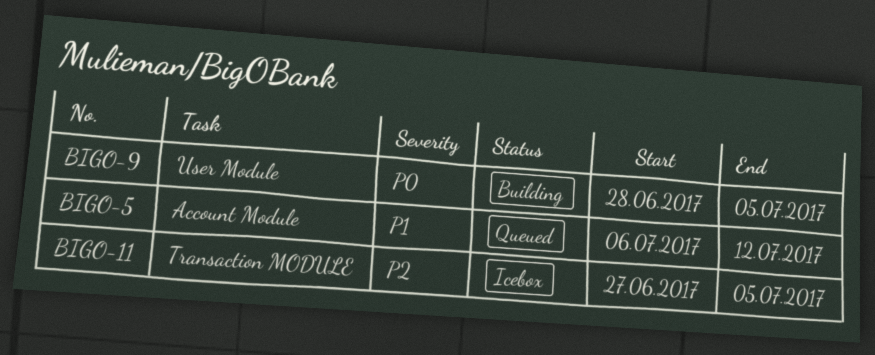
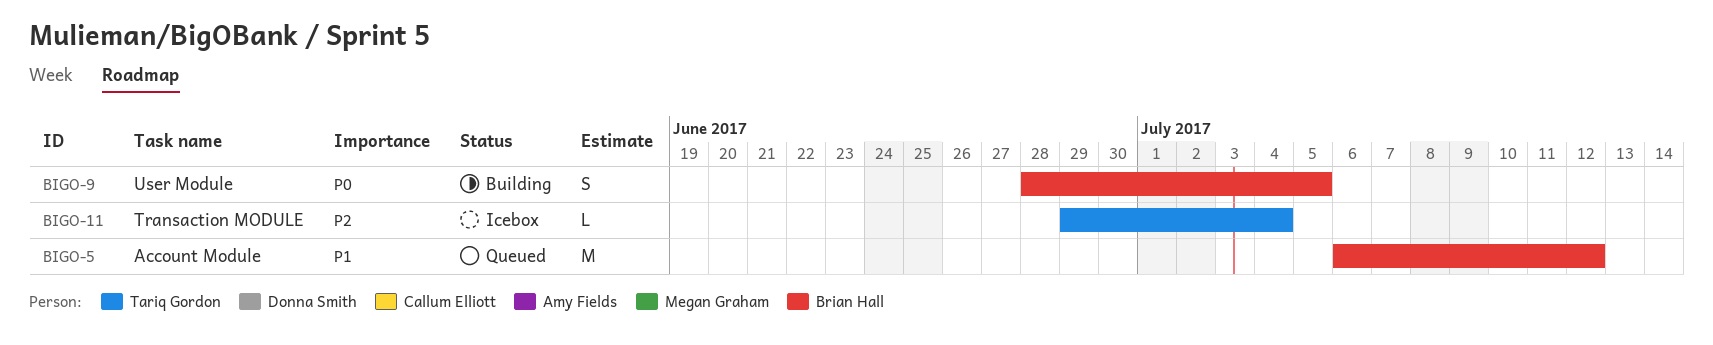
BIGO-11, start: Jun 27 -> Jun 29
BIGO-11, due: Jul 5 -> Jul 4

